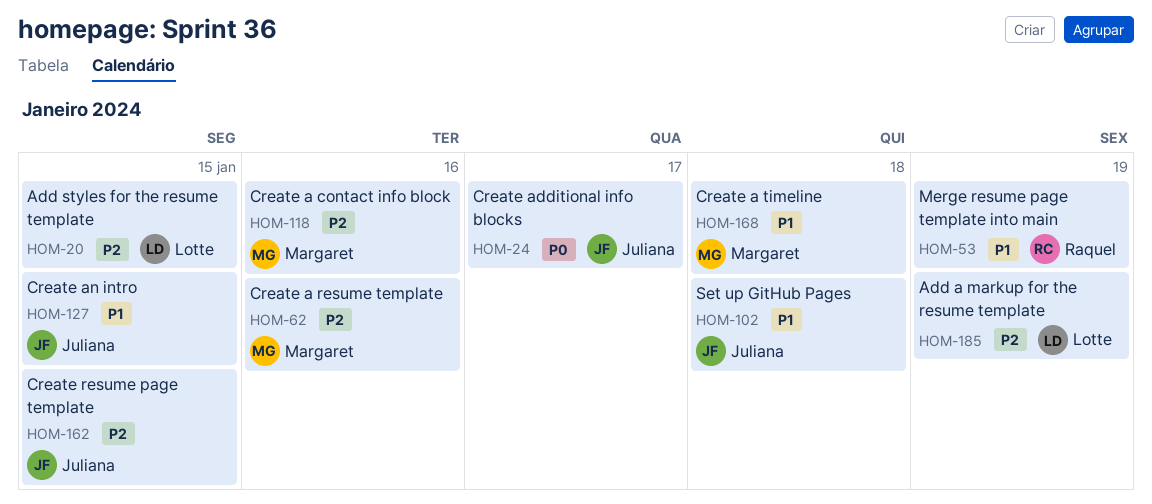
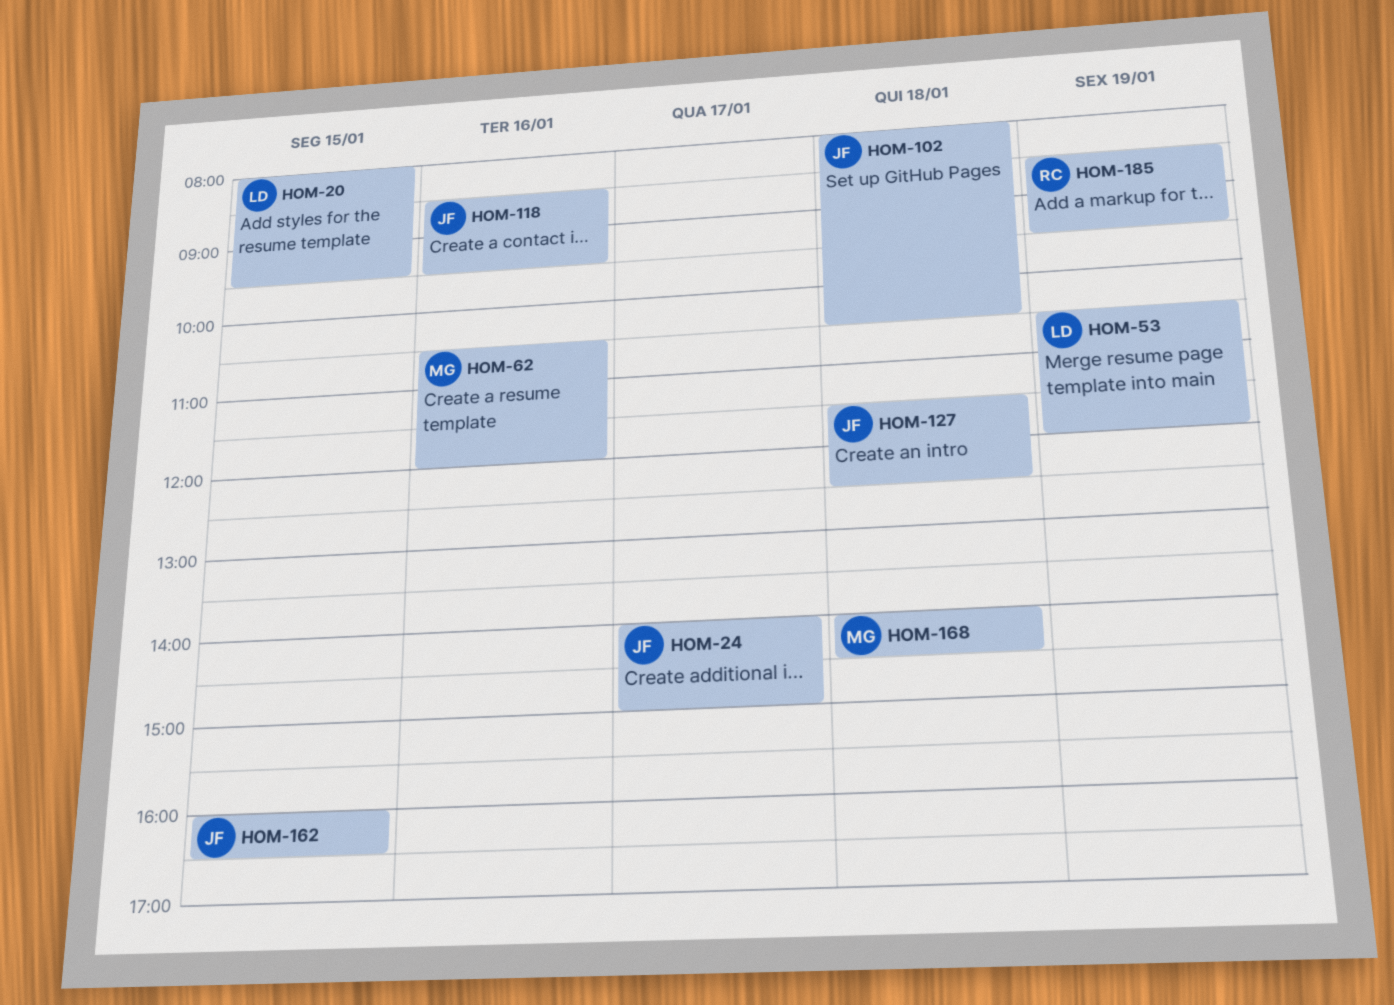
HOM-53, owner: Raquel -> Lotte
HOM-118, owner: Margaret -> Juliana
HOM-127, day: Jan 15 -> Jan 18
HOM-185, owner: Lotte -> Raquel

